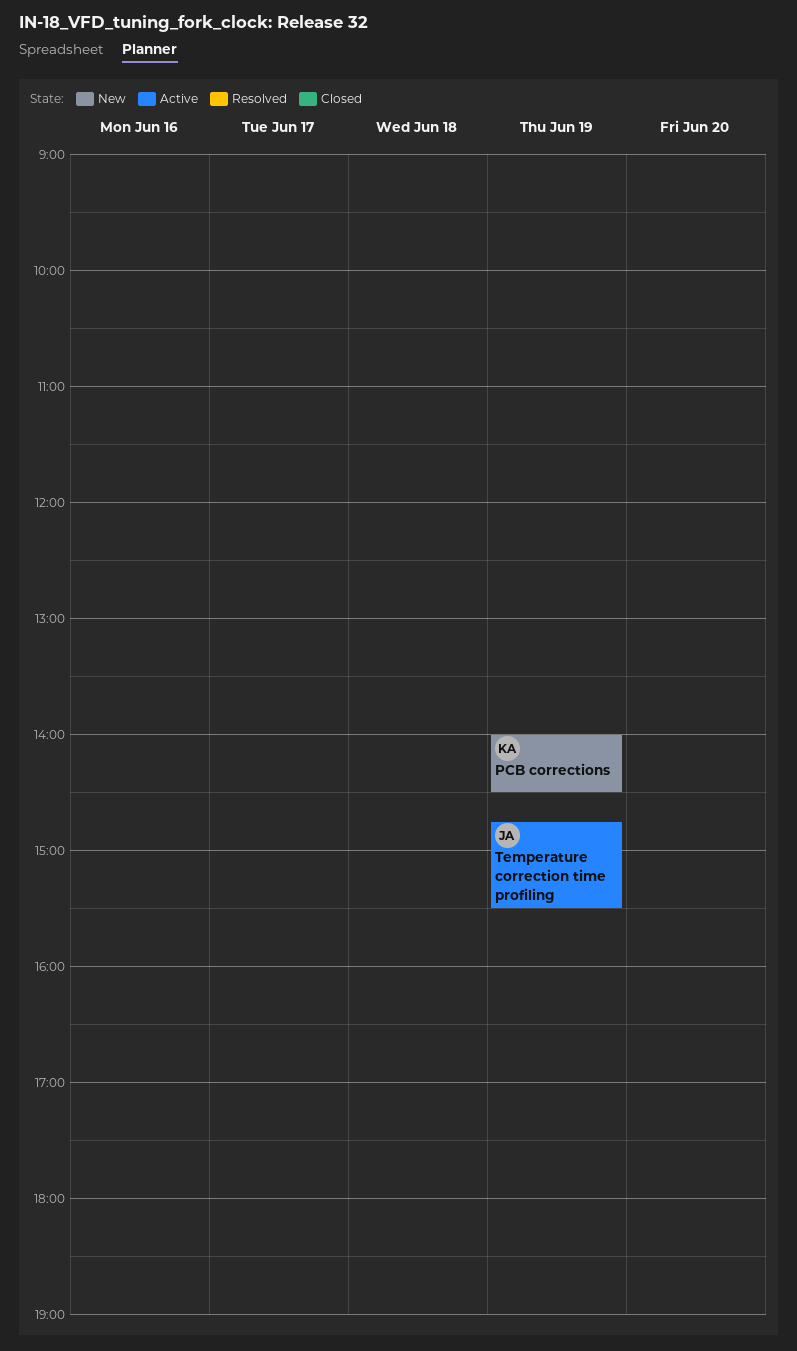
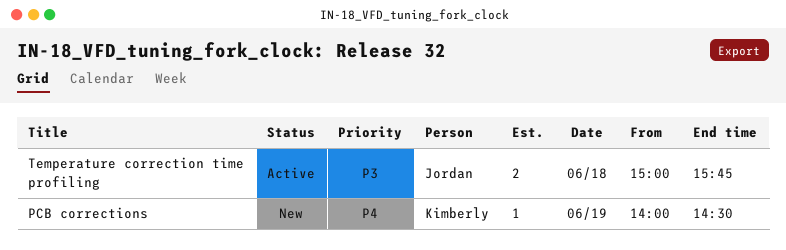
Temperature correction time profiling, day: Jun 19 -> Jun 18
Temperature correction time profiling, begins: 14:45 -> 15:00
Temperature correction time profiling, ends: 15:30 -> 15:45

